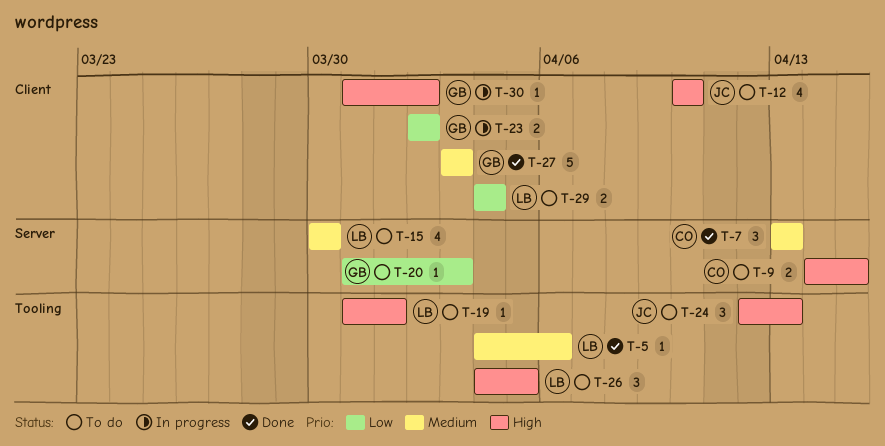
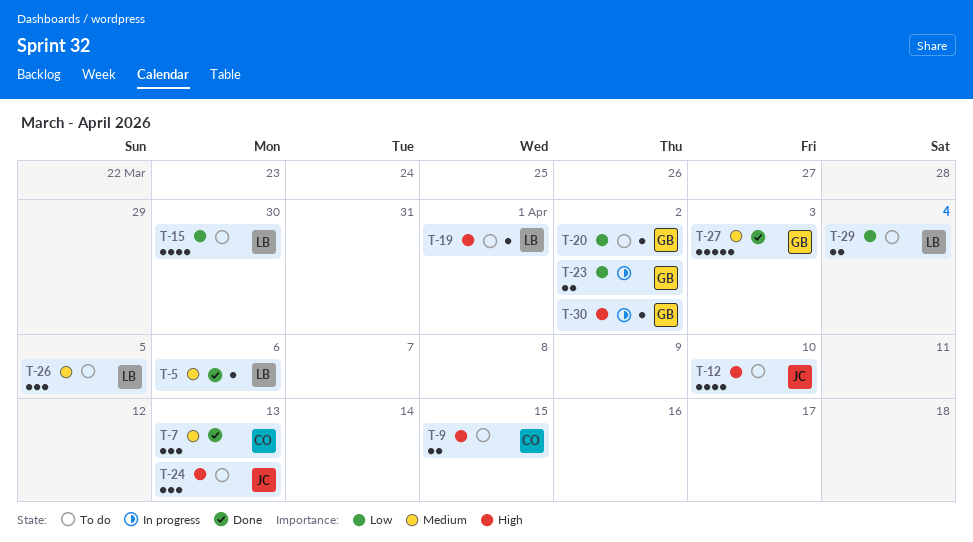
T-15, priority: Medium -> Low
T-20, due: Apr 3 -> Apr 2
T-26, priority: High -> Medium

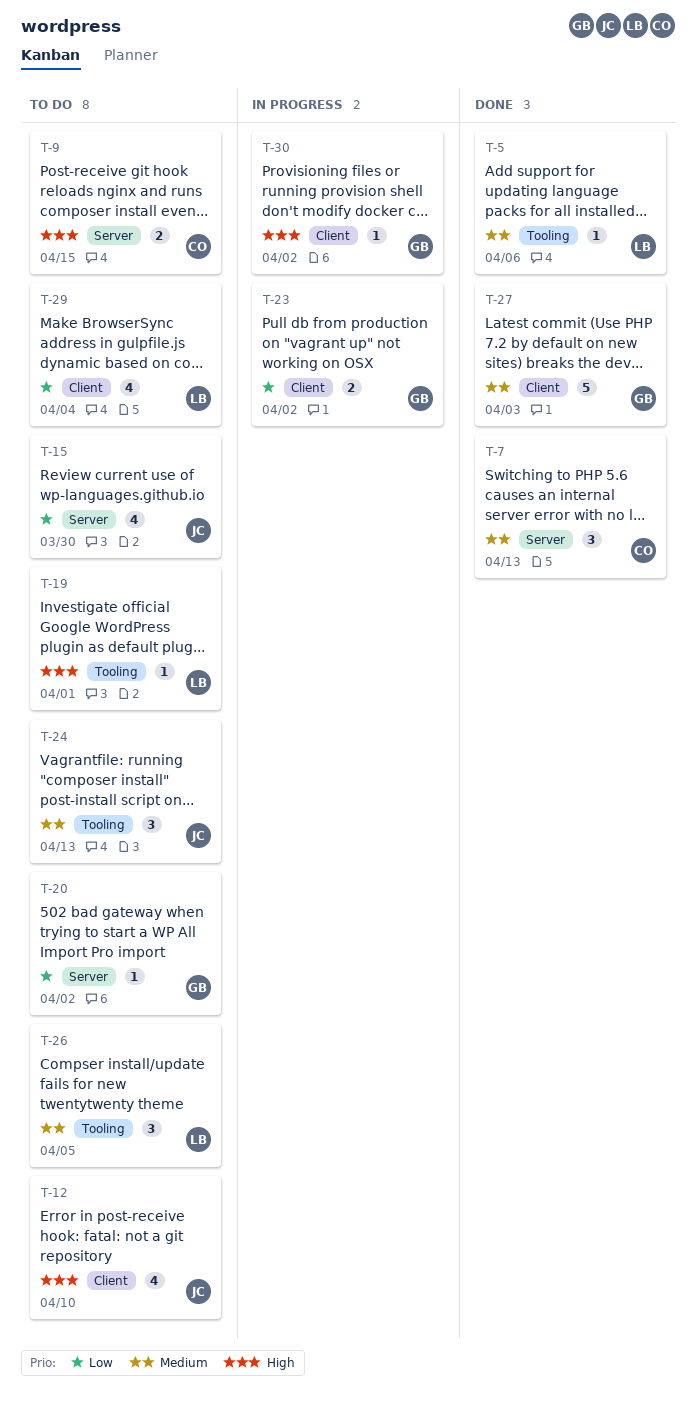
T-15, owner: LB -> JC
T-24, priority: High -> Medium
T-29, estimate: 2 -> 4

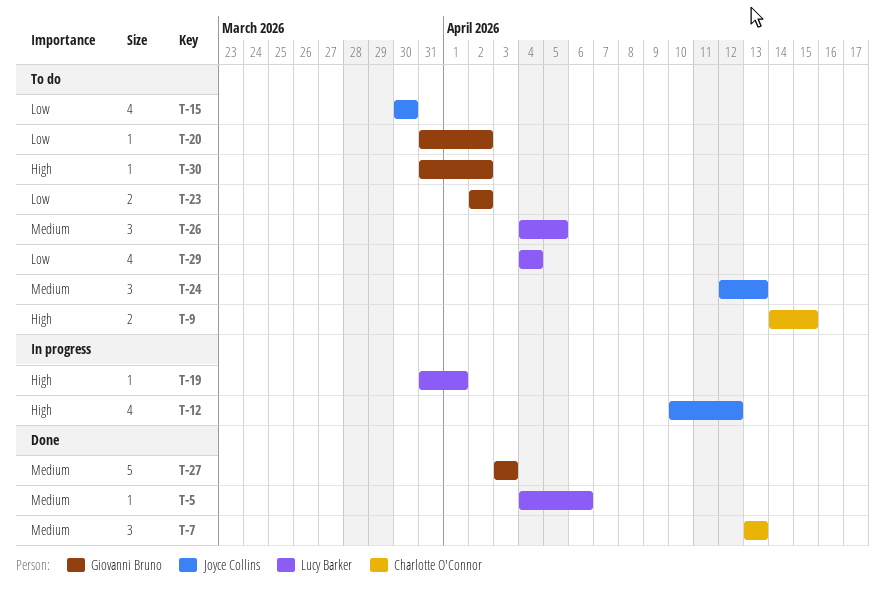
T-12, status: To do -> In progress
T-12, due: Apr 10 -> Apr 12
T-19, status: To do -> In progress
T-23, status: In progress -> To do
T-30, status: In progress -> To do

